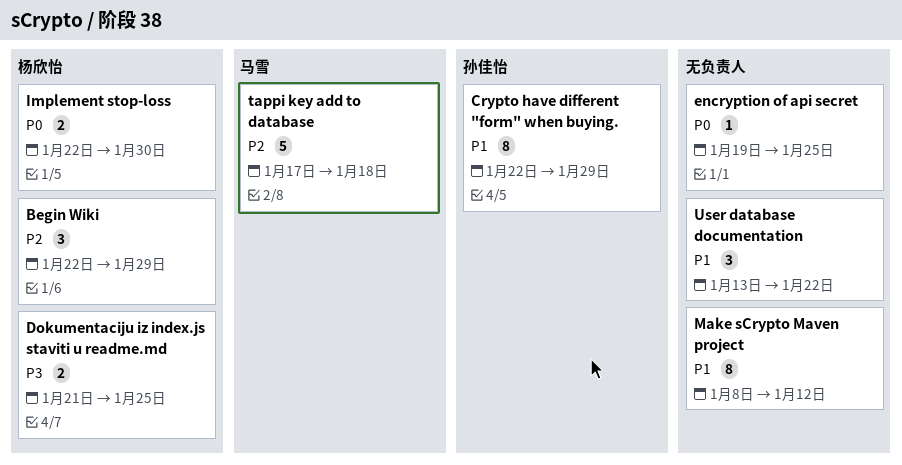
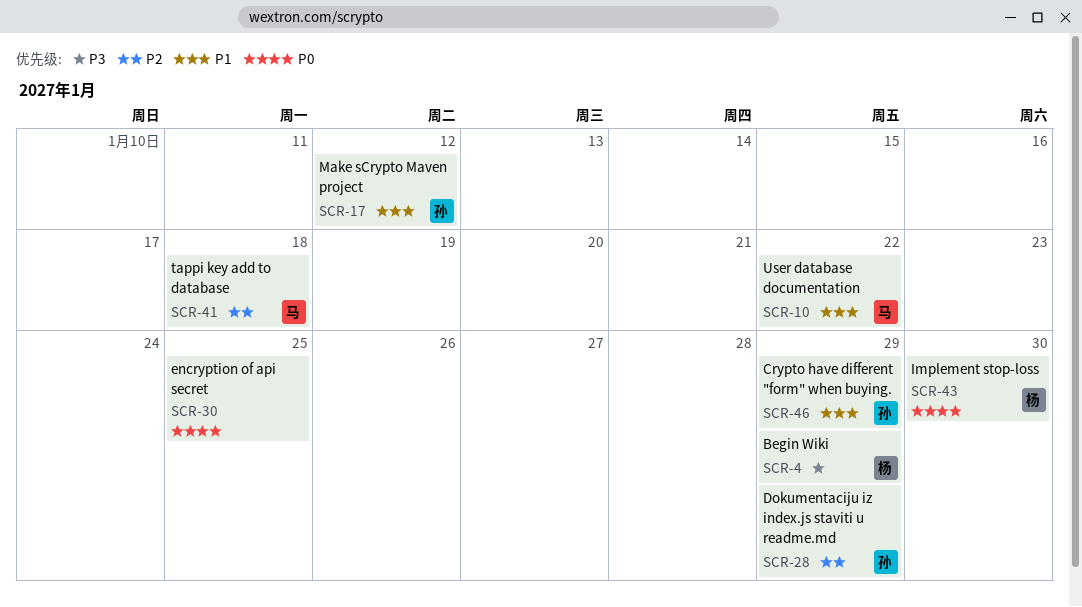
Begin Wiki, priority: P2 -> P3
Dokumentaciju iz index.js staviti u readme.md, owner: 杨欣怡 -> 孙佳怡
Dokumentaciju iz index.js staviti u readme.md, priority: P3 -> P2
Dokumentaciju iz index.js staviti u readme.md, due: Jan 25 -> Jan 29
Make sCrypto Maven project, owner: none -> 孙佳怡
User database documentation, owner: none -> 马雪

